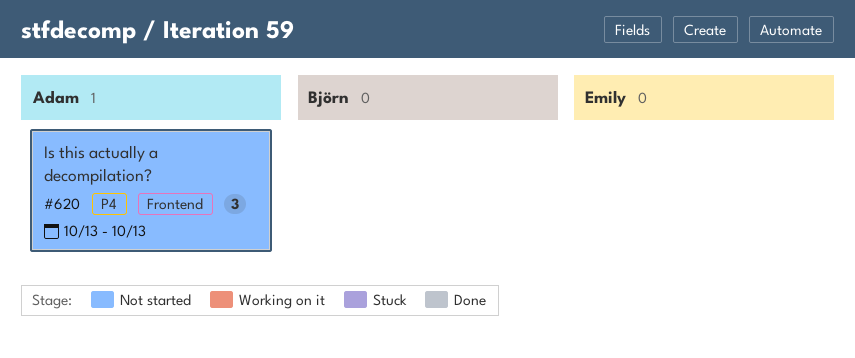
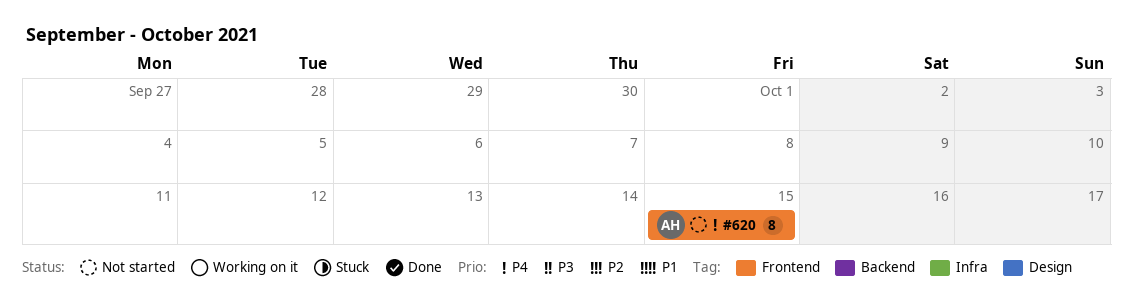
#620, estimate: 3 -> 8
#620, start: Oct 13 -> Oct 15
#620, due: Oct 13 -> Oct 15

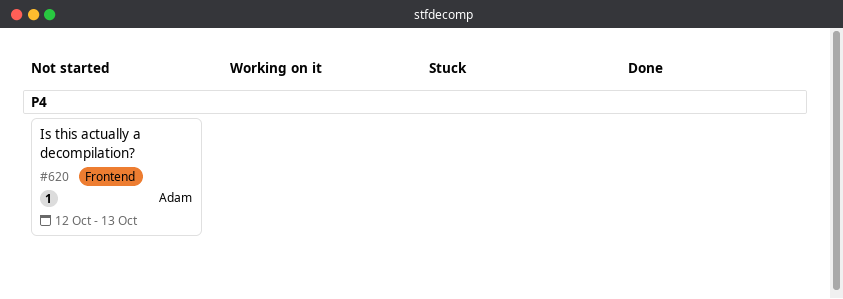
#620, estimate: 8 -> 1
#620, start: Oct 15 -> Oct 12
#620, due: Oct 15 -> Oct 13

